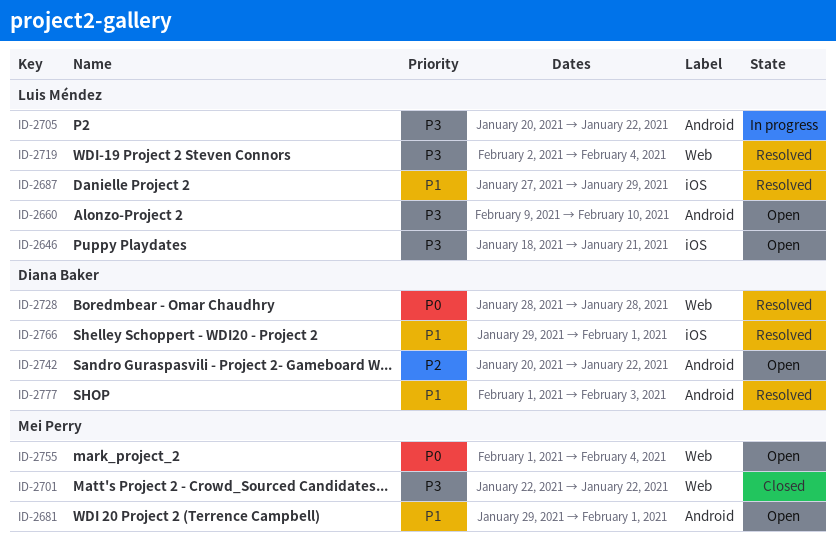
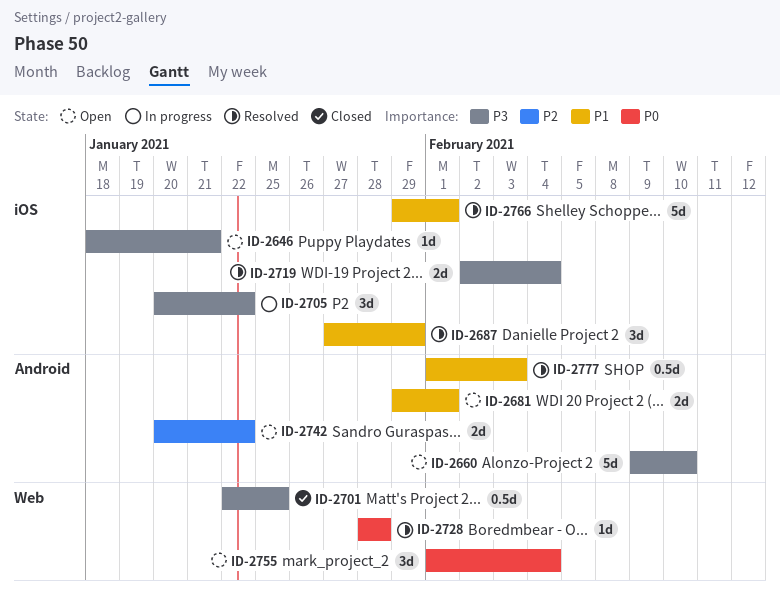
ID-2701, due: Jan 22 -> Jan 25
ID-2705, label: Android -> iOS
ID-2719, label: Web -> iOS

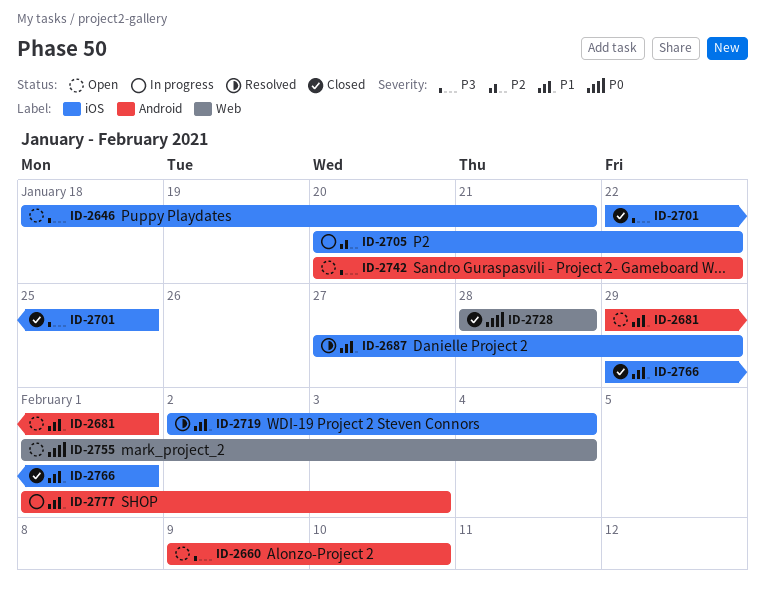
ID-2701, label: Web -> iOS
ID-2705, priority: P3 -> P2
ID-2719, priority: P3 -> P1
ID-2728, status: Resolved -> Closed
ID-2742, priority: P2 -> P3
ID-2766, status: Resolved -> Closed
ID-2777, status: Resolved -> In progress

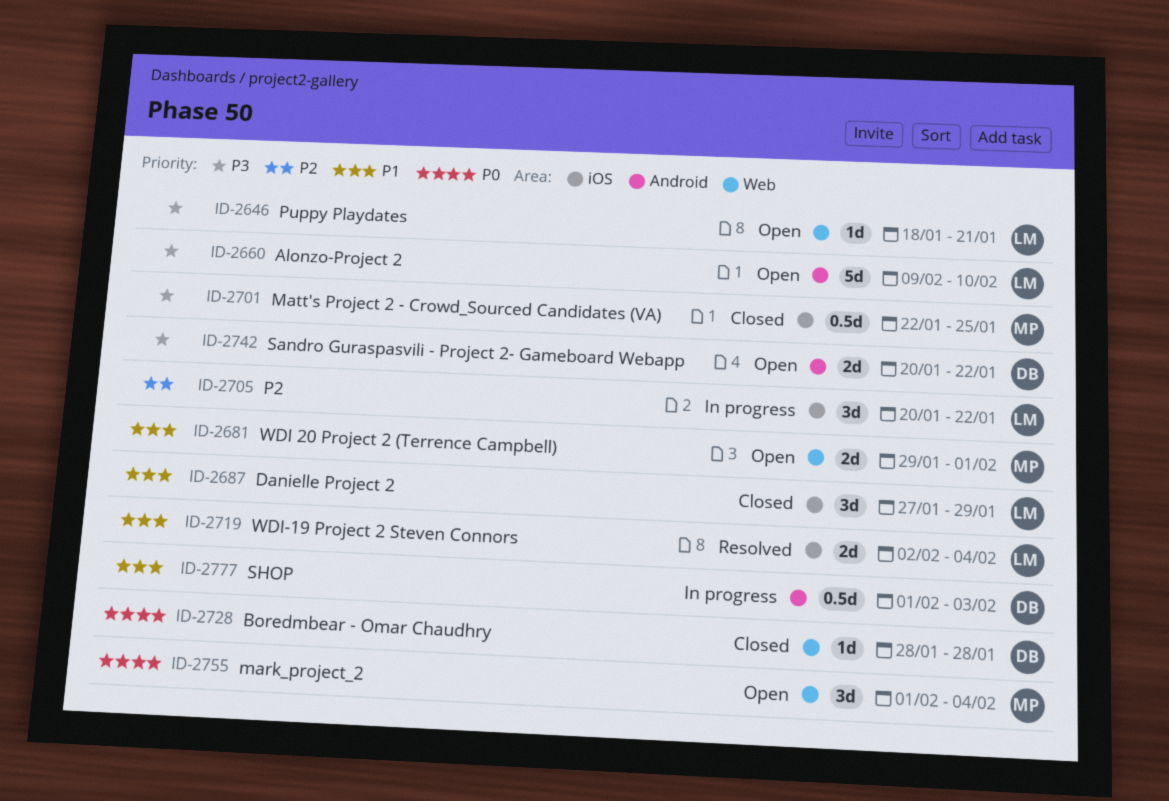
ID-2646, label: iOS -> Web
ID-2681, label: Android -> Web
ID-2687, status: Resolved -> Closed
ID-2766: present -> none

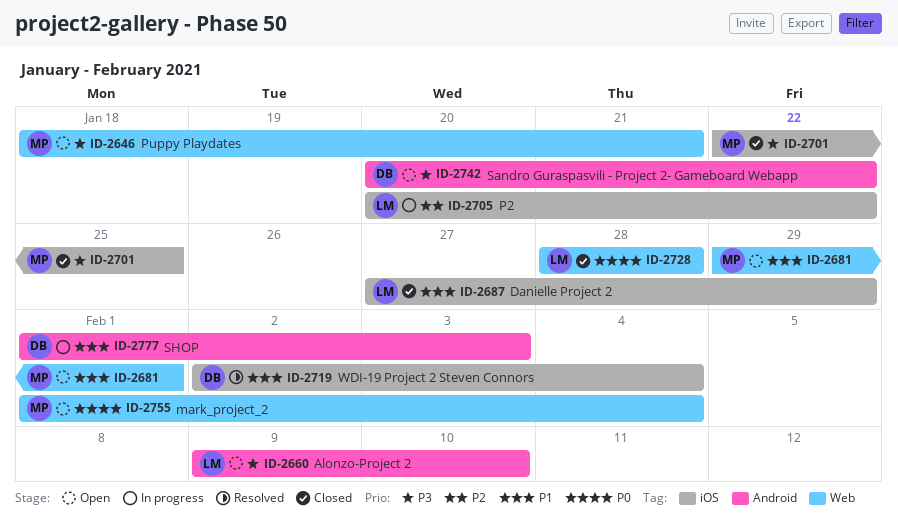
ID-2646, owner: LM -> MP
ID-2719, owner: LM -> DB
ID-2728, owner: DB -> LM

